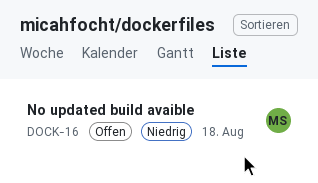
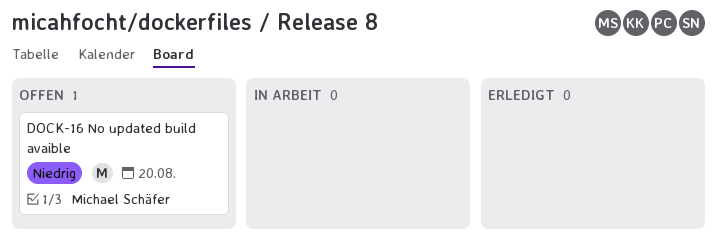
DOCK-16, due: Aug 18 -> Aug 20

